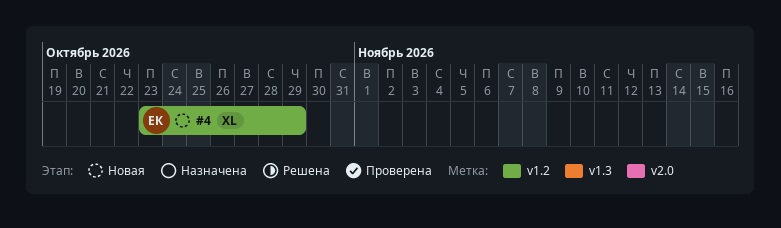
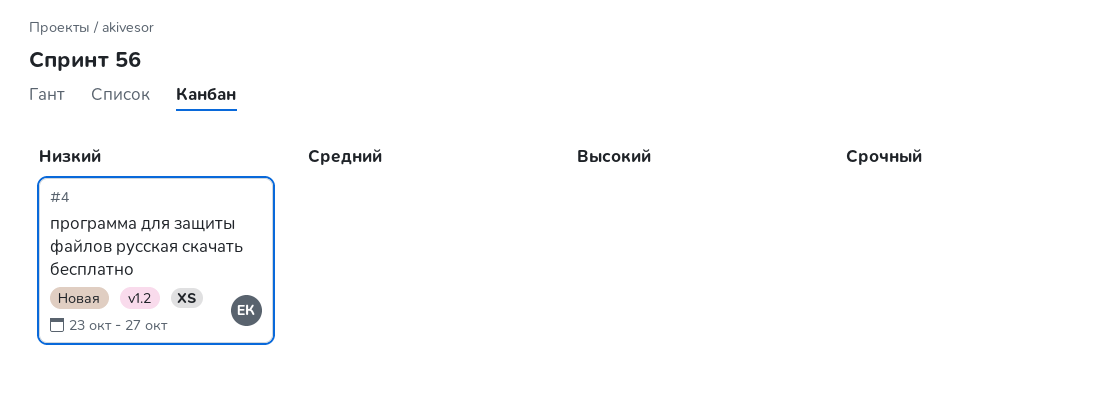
#4, estimate: XL -> XS
#4, due: Oct 29 -> Oct 27

